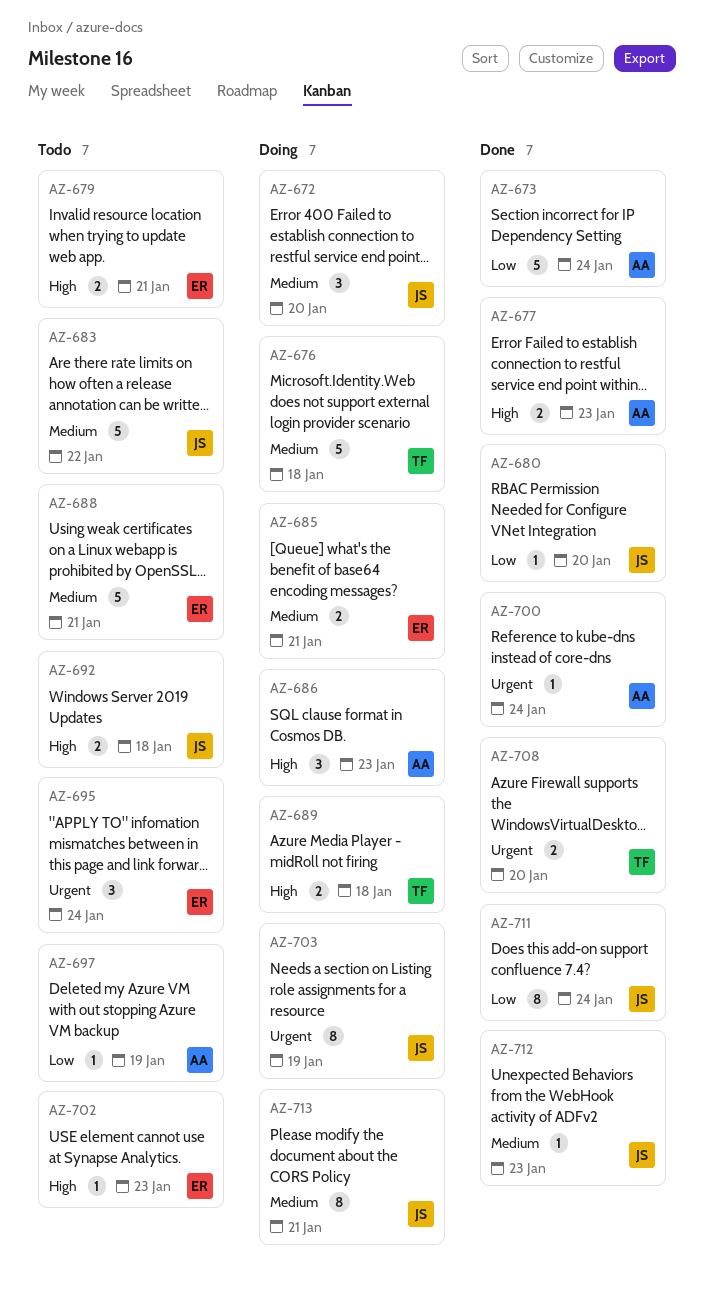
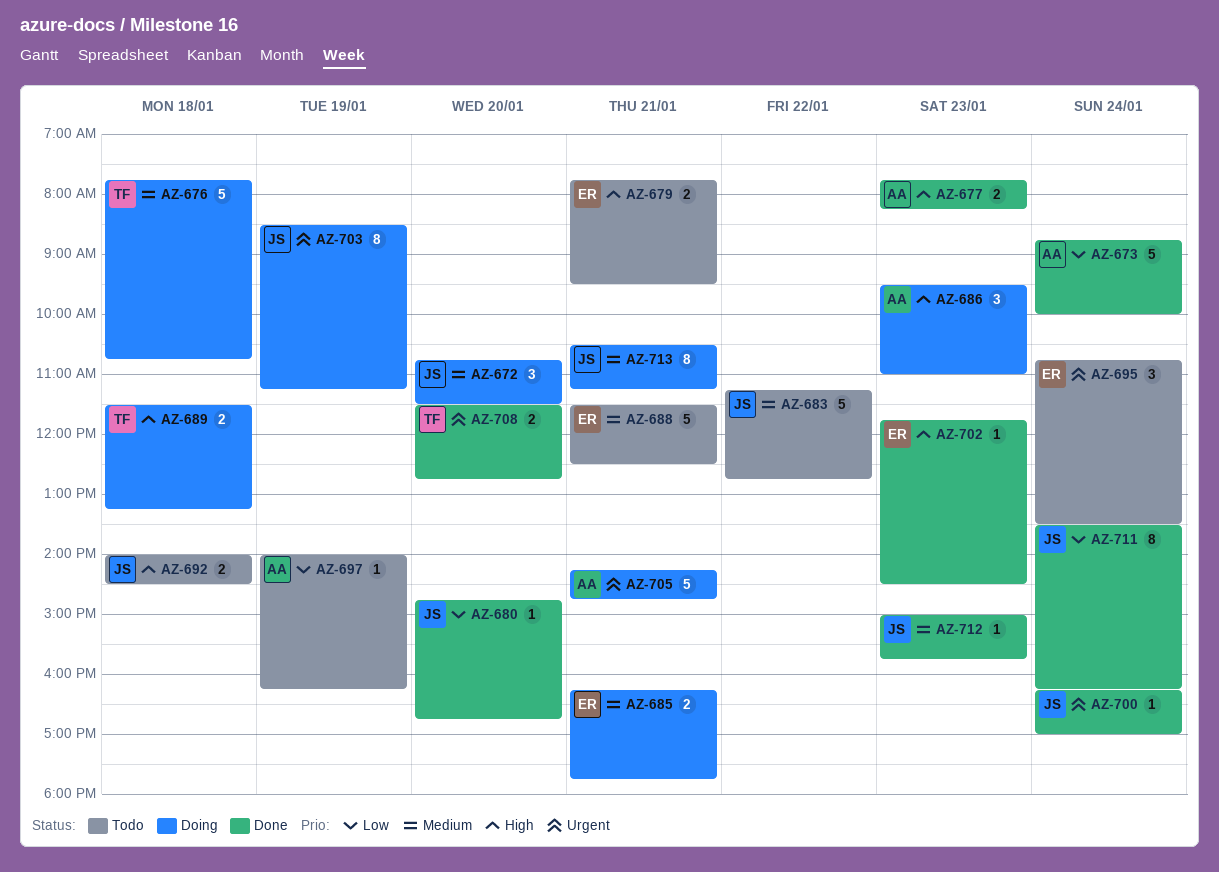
AZ-700, owner: AA -> JS
AZ-702, status: Todo -> Done
AZ-705: none -> present

